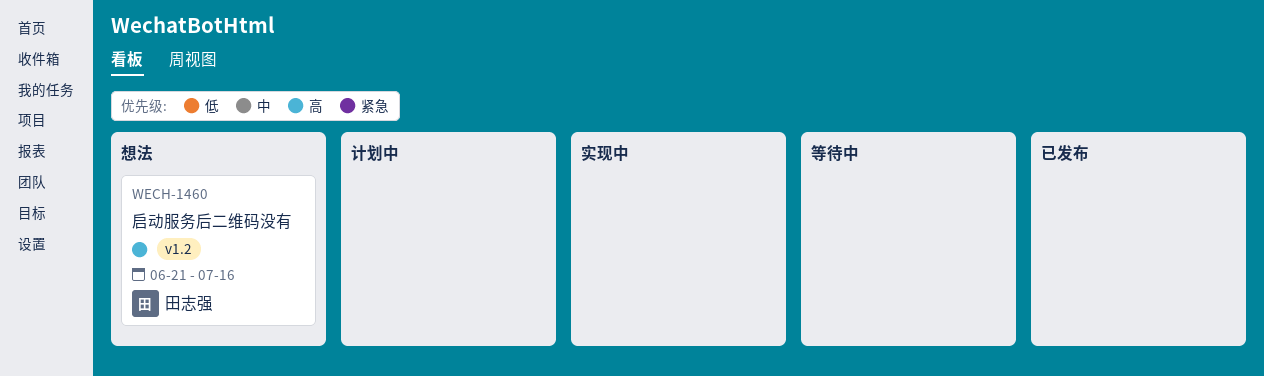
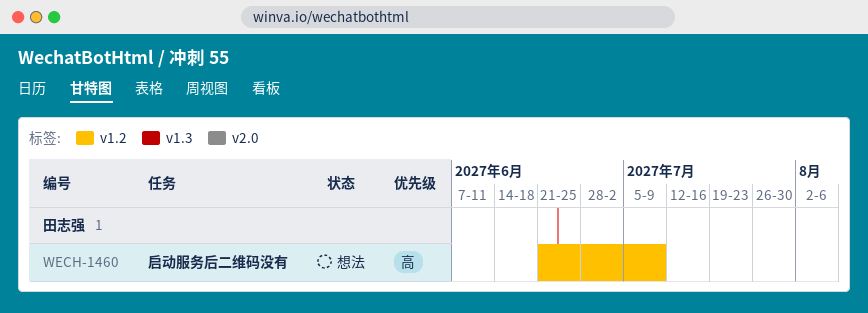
WECH-1460, due: Jul 16 -> Jul 9

